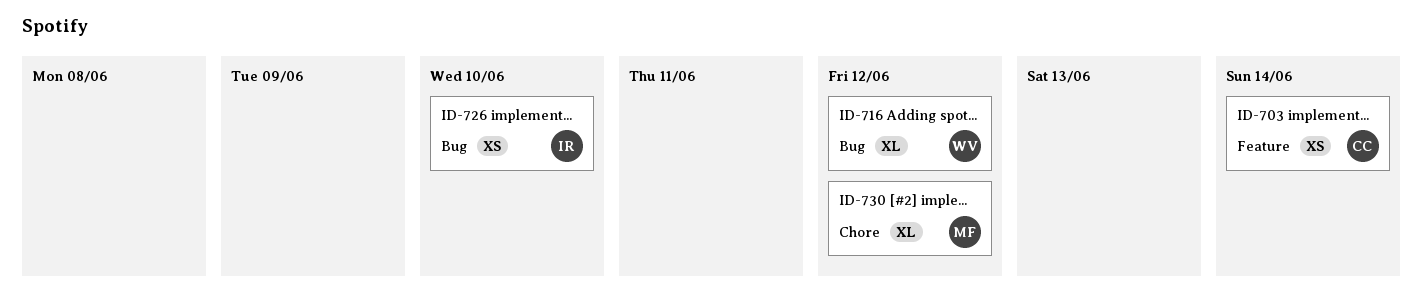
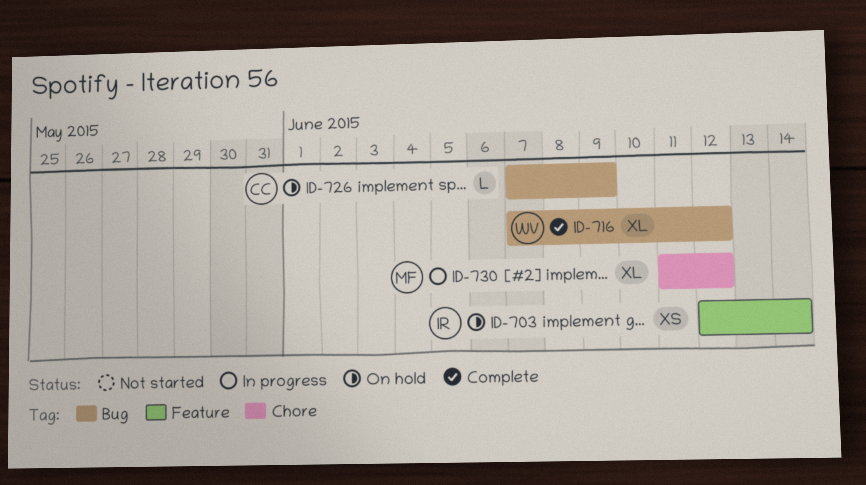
ID-703, owner: CC -> IR
ID-726, owner: IR -> CC
ID-726, estimate: XS -> L
ID-726, due: Jun 10 -> Jun 9

